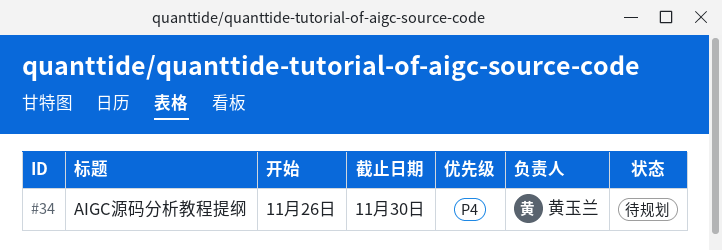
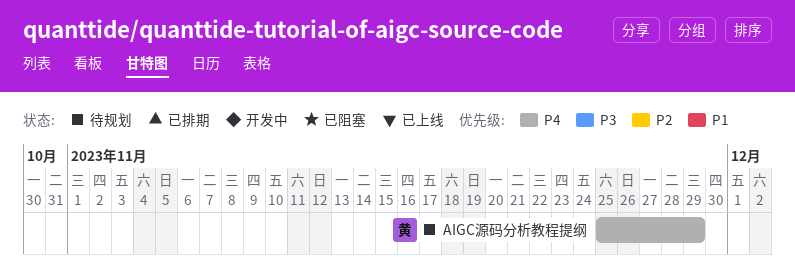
AIGC源码分析教程提纲, start: Nov 26 -> Nov 25
AIGC源码分析教程提纲, due: Nov 30 -> Nov 29

